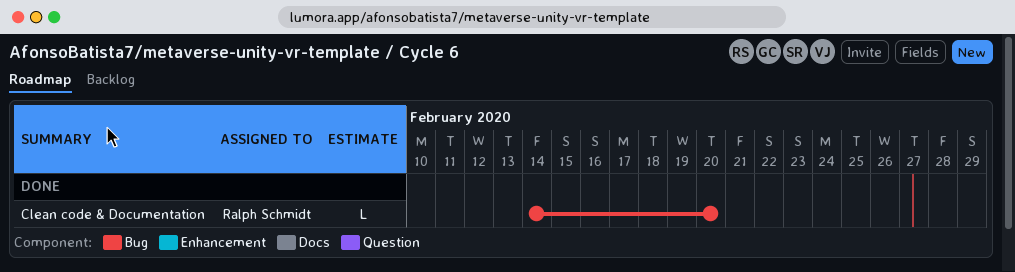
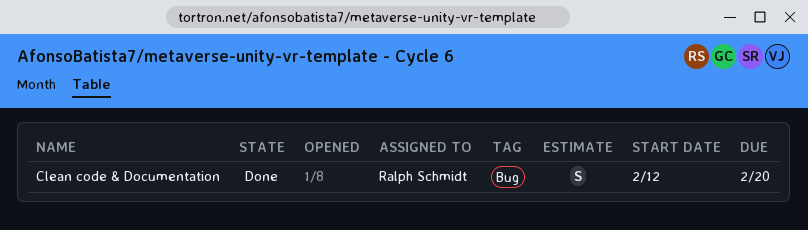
Clean code & Documentation, estimate: L -> S
Clean code & Documentation, start: Feb 14 -> Feb 12

